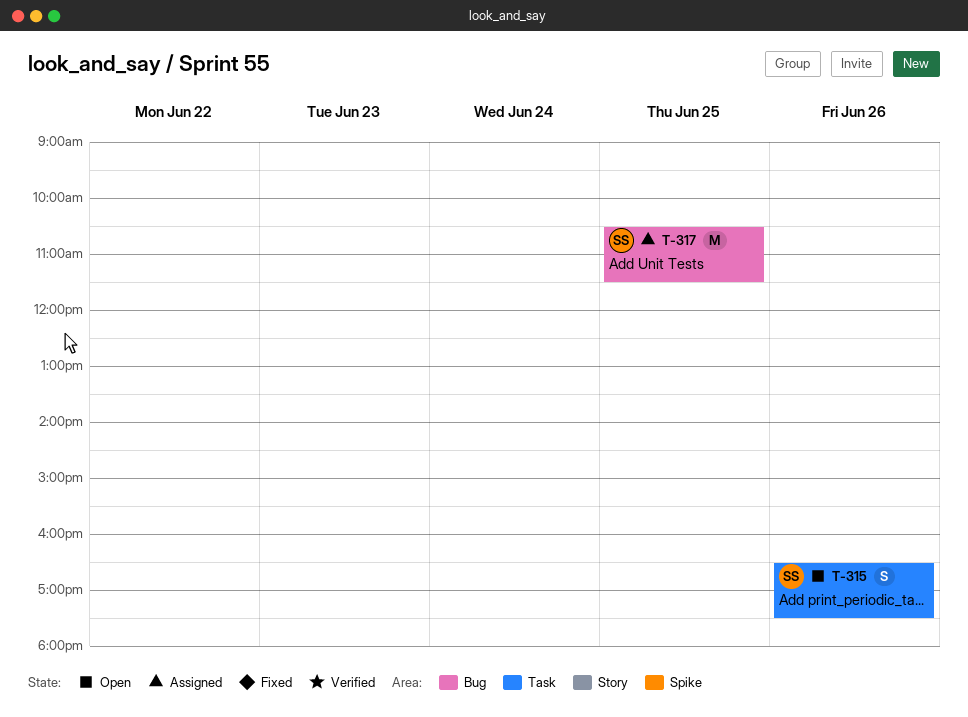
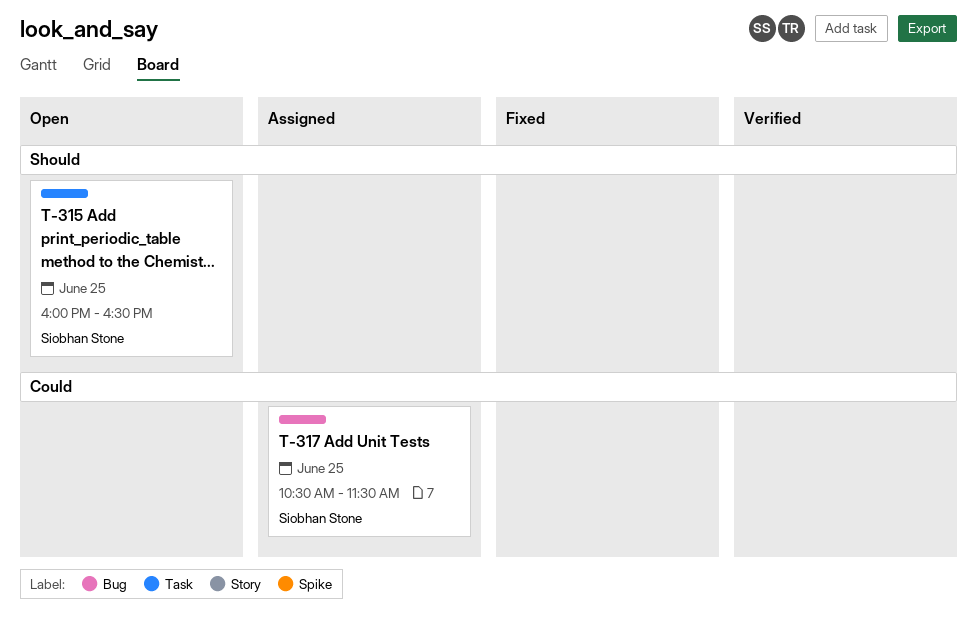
T-315, day: Jun 26 -> Jun 25
T-315, begins: 16:30 -> 16:00
T-315, ends: 17:30 -> 16:30

